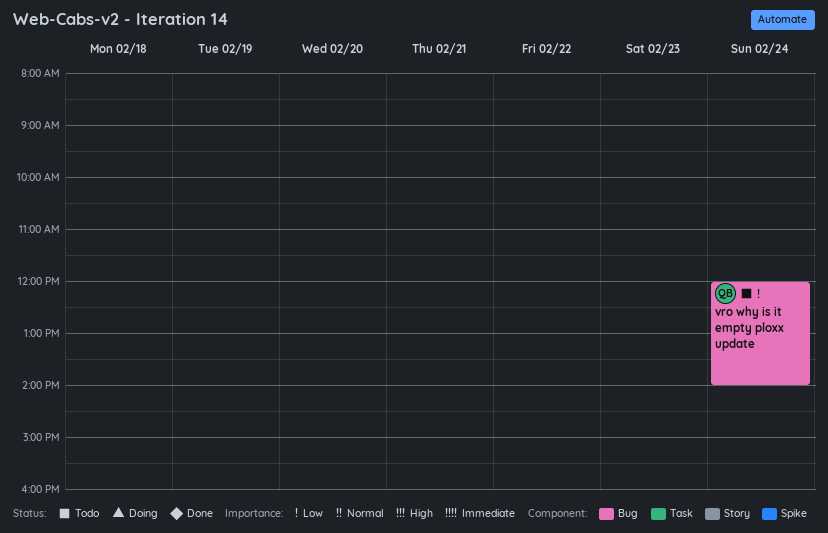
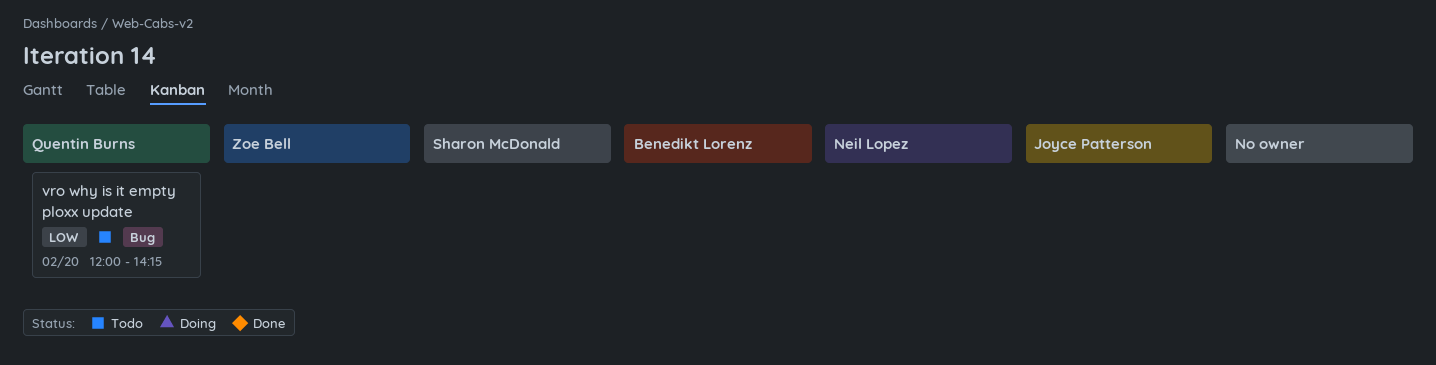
vro why is it empty ploxx update, day: Feb 24 -> Feb 20
vro why is it empty ploxx update, ends: 14:00 -> 14:15

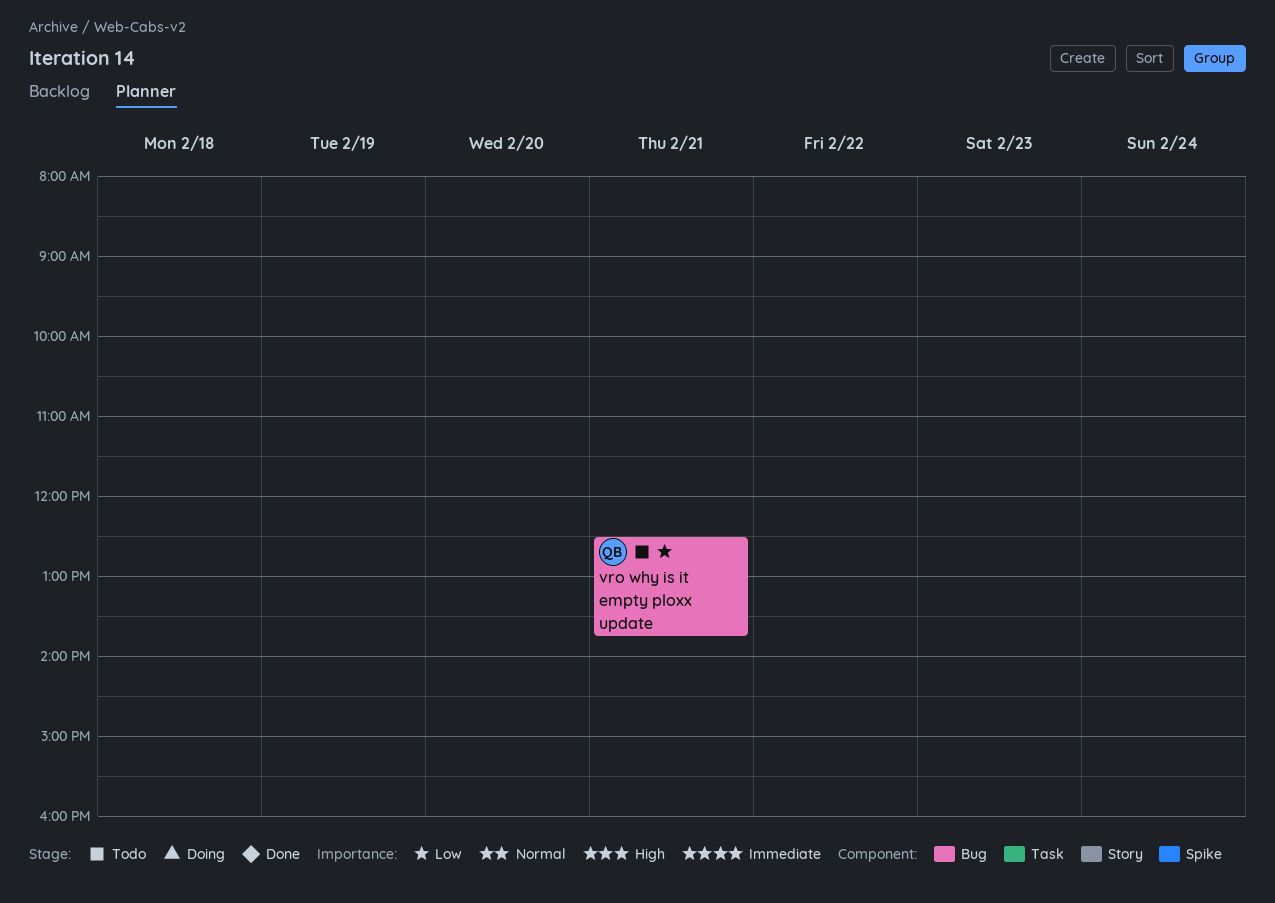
vro why is it empty ploxx update, day: Feb 20 -> Feb 21
vro why is it empty ploxx update, begins: 12:00 -> 12:30
vro why is it empty ploxx update, ends: 14:15 -> 13:45

